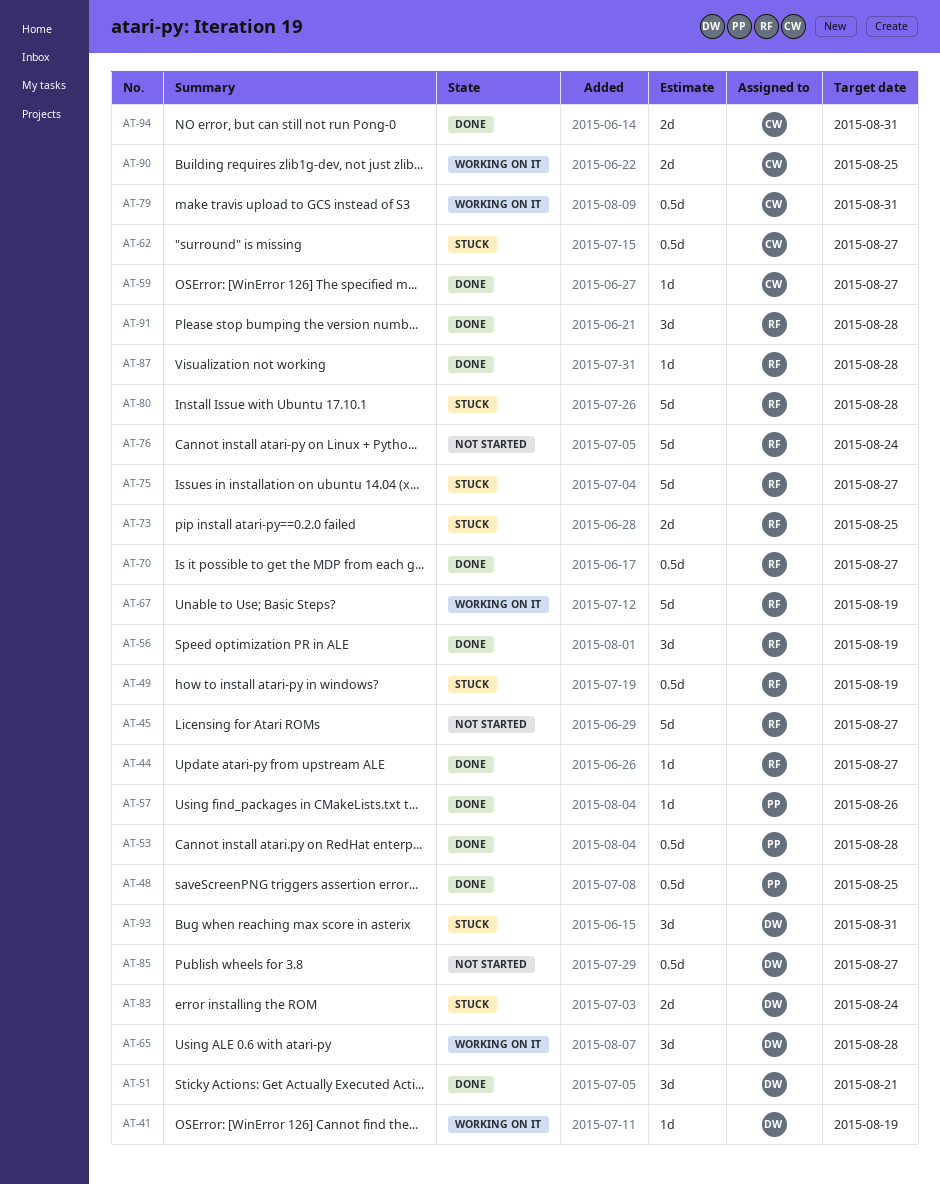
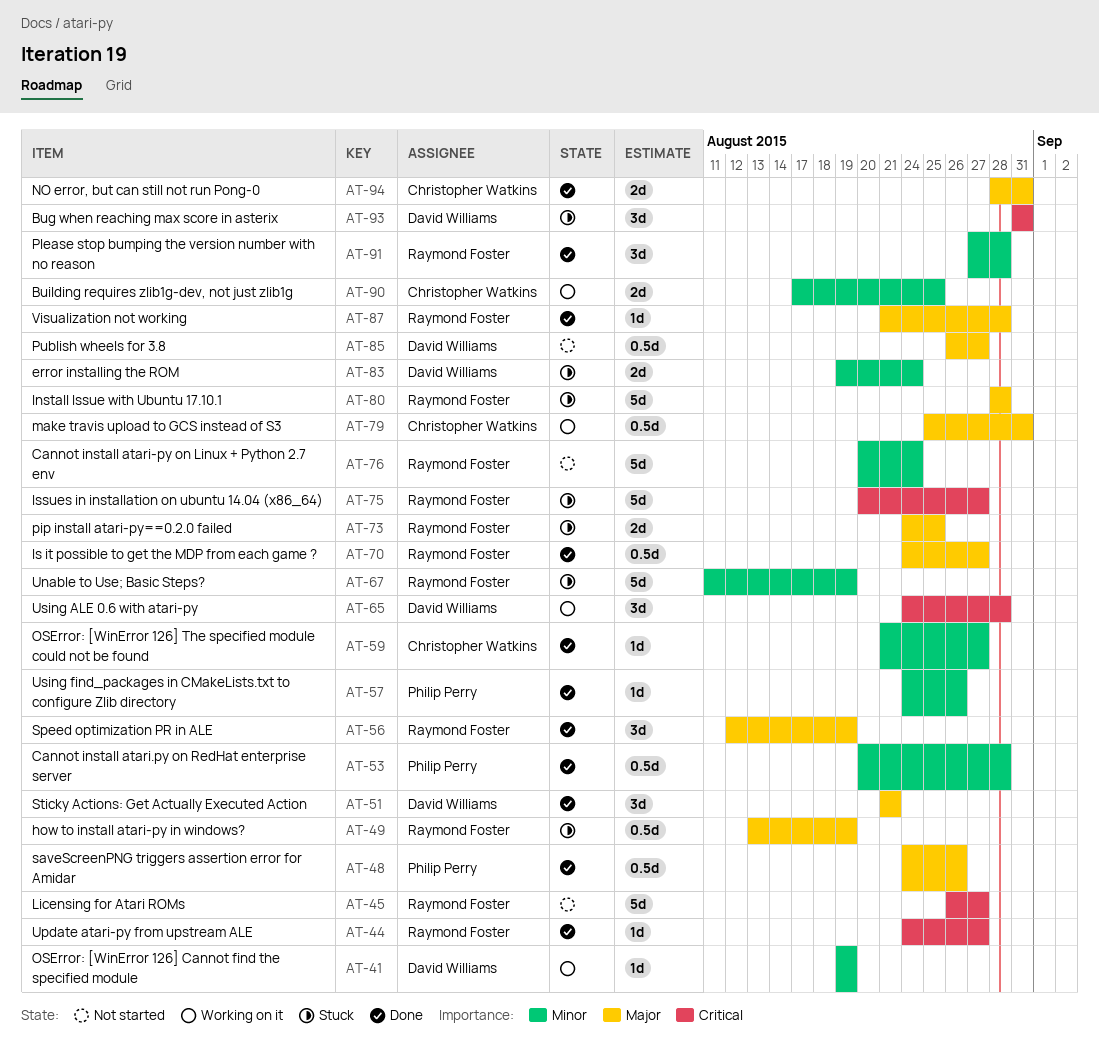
AT-48, due: Aug 25 -> Aug 26
AT-62: present -> none
AT-67, status: Working on it -> Stuck

